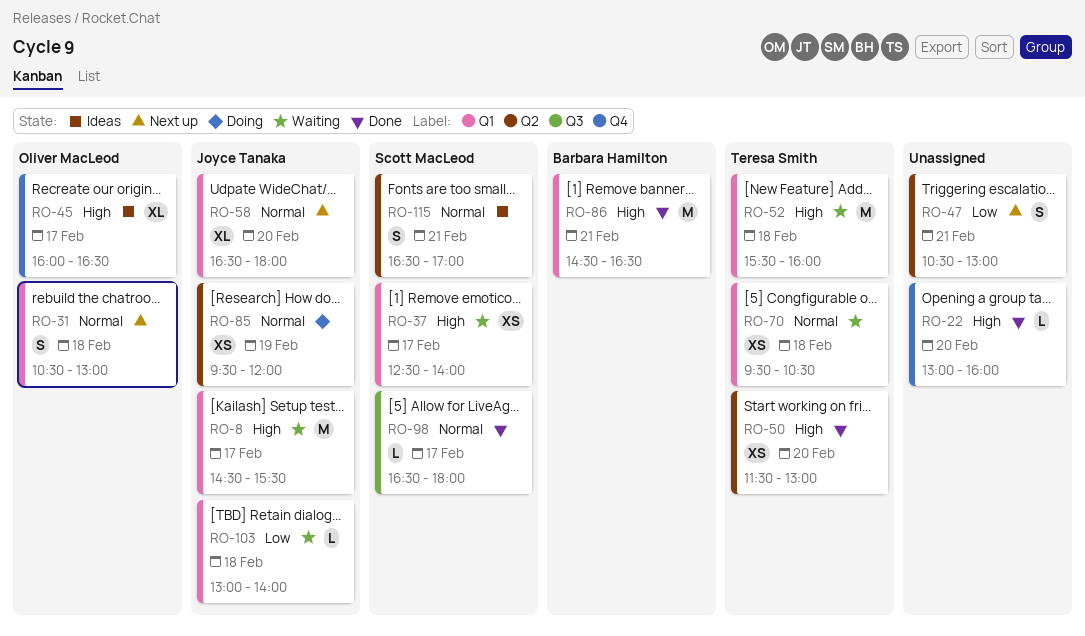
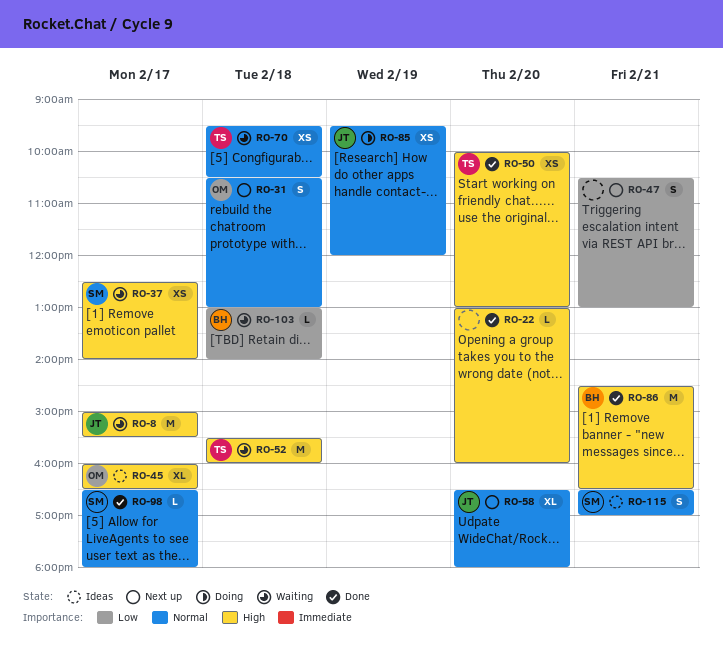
RO-8, begins: 14:30 -> 15:00
RO-50, begins: 11:30 -> 10:00
RO-103, owner: Joyce Tanaka -> Barbara Hamilton

